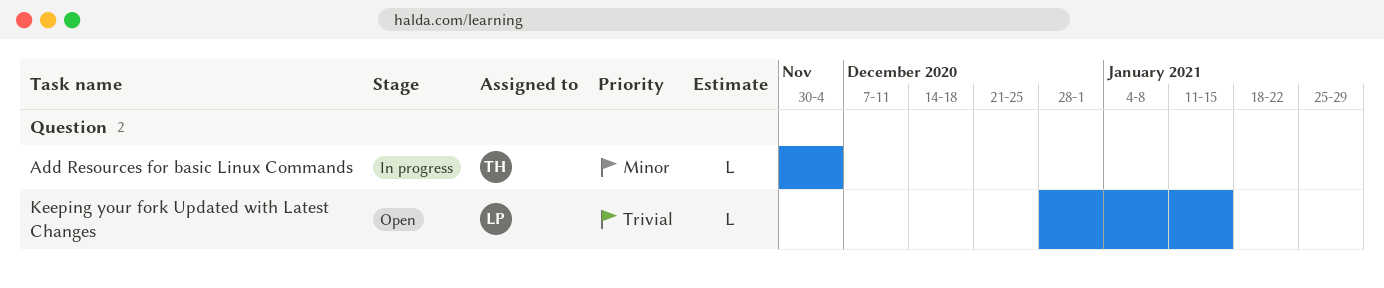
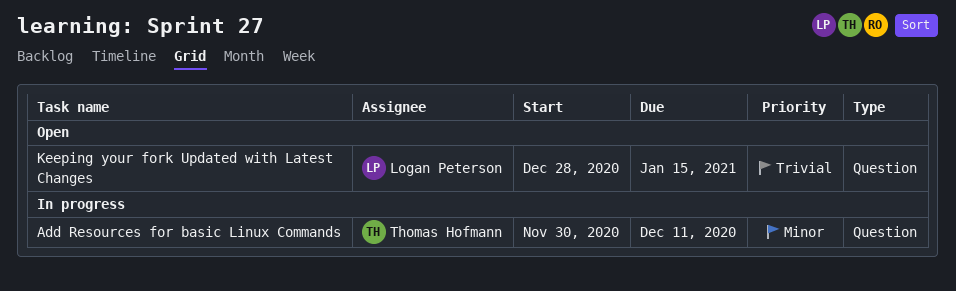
Add Resources for basic Linux Commands, due: Dec 4 -> Dec 11

